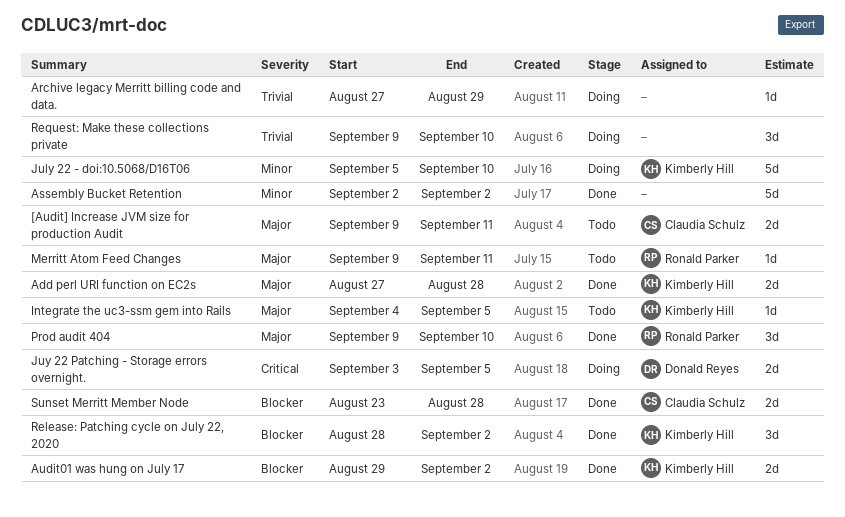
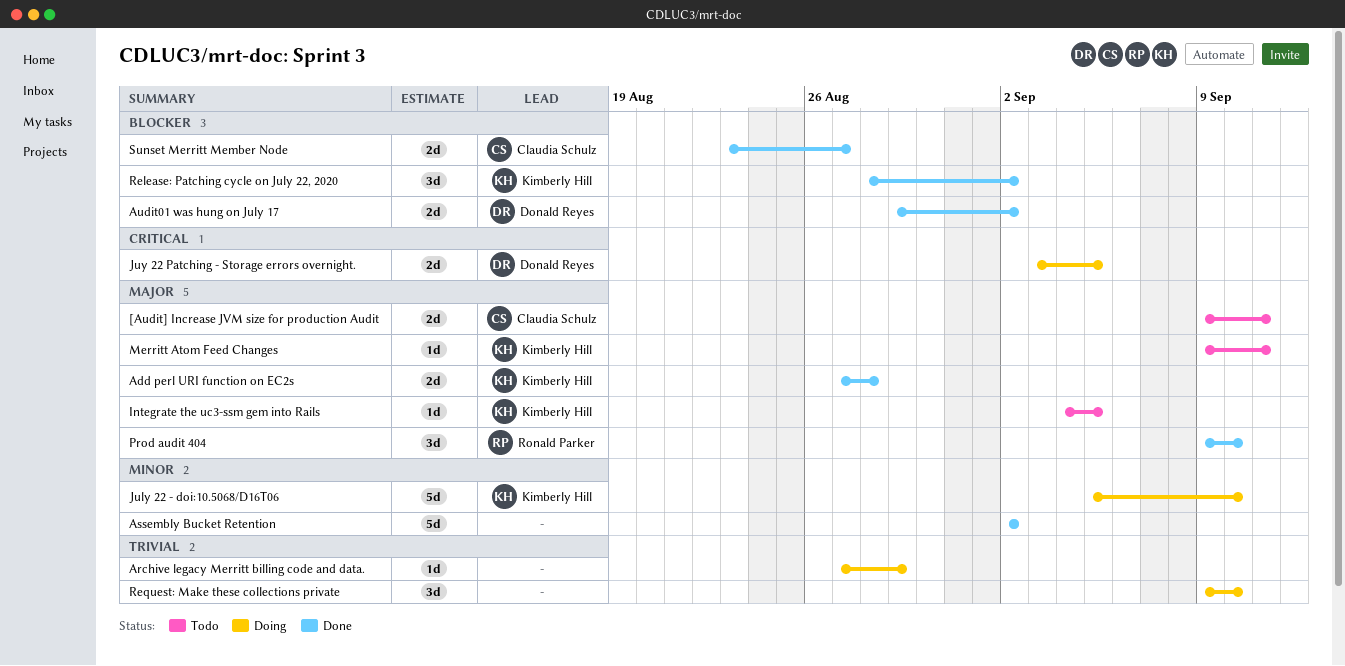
Audit01 was hung on July 17, owner: Kimberly Hill -> Donald Reyes
Merritt Atom Feed Changes, owner: Ronald Parker -> Kimberly Hill
Sunset Merritt Member Node, due: Aug 28 -> Aug 27

